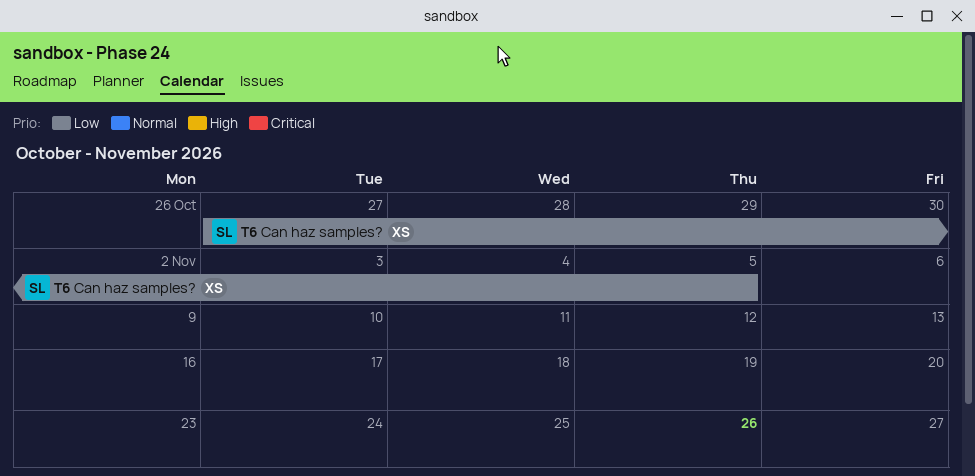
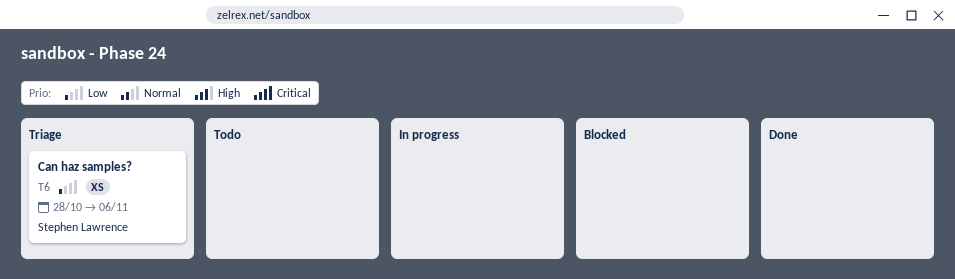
T6, start: Oct 27 -> Oct 28
T6, due: Nov 5 -> Nov 6

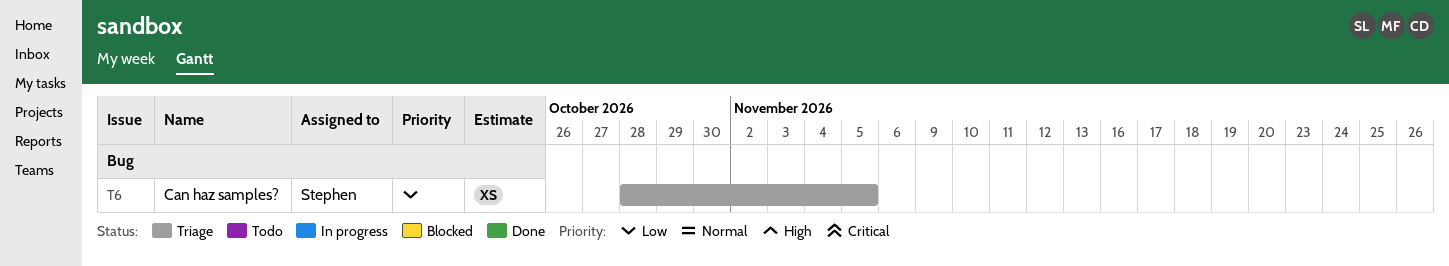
T6, due: Nov 6 -> Nov 5

